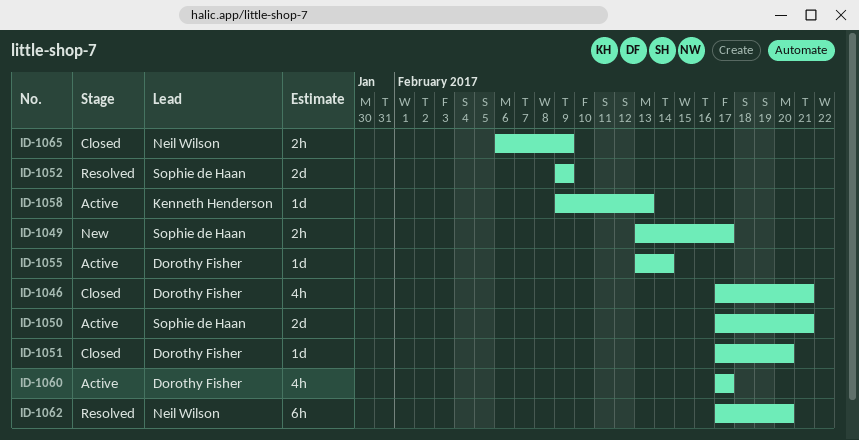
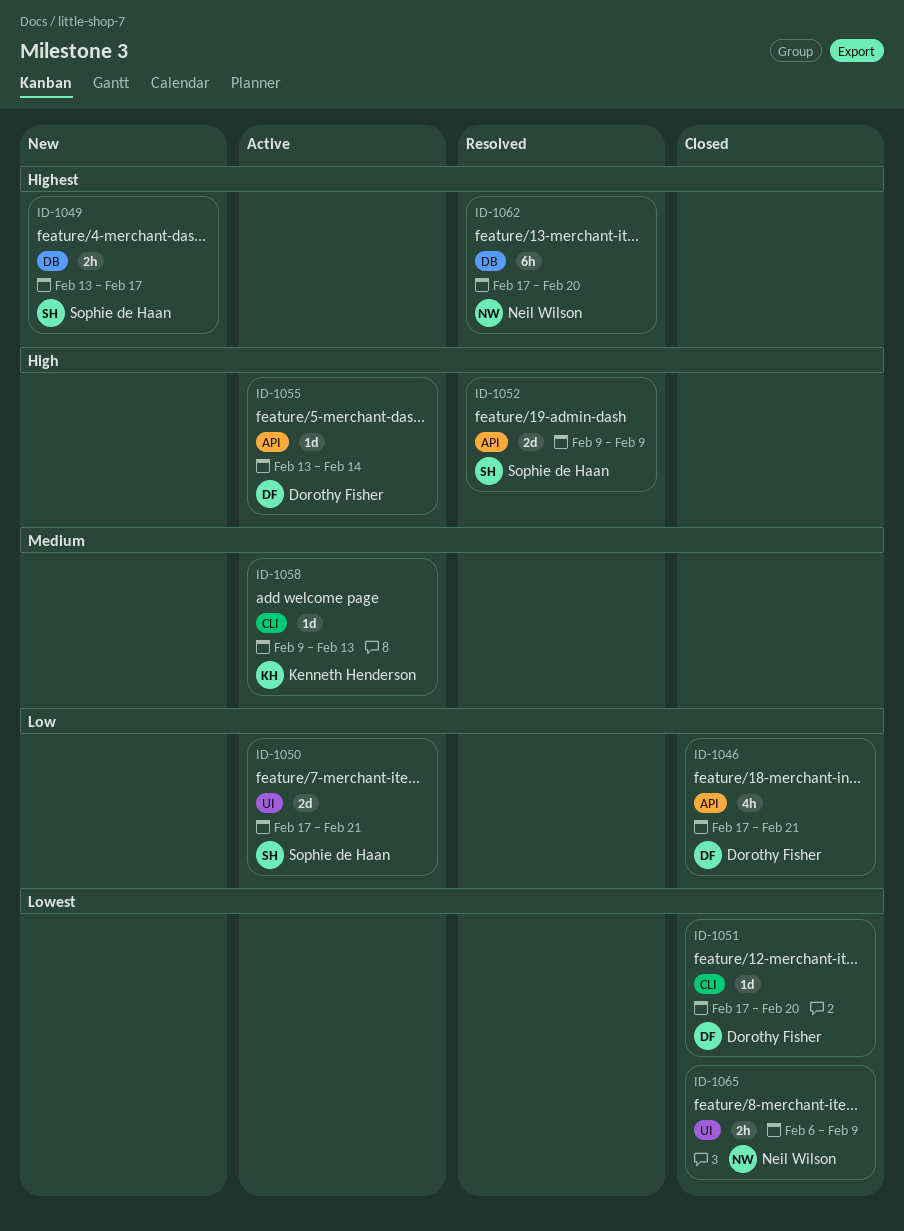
ID-1060: present -> none

